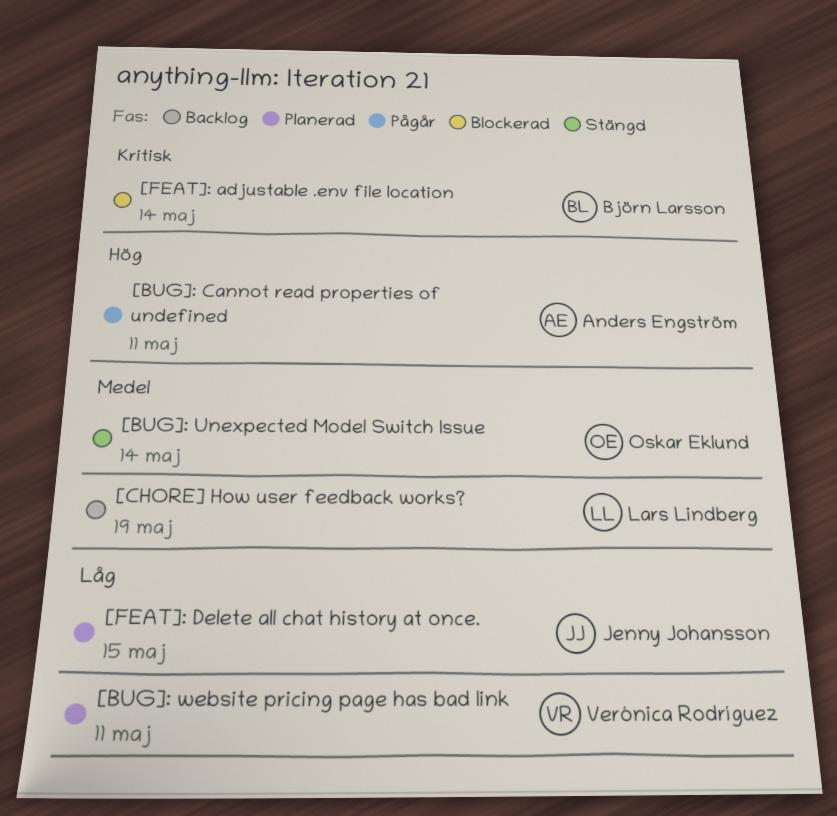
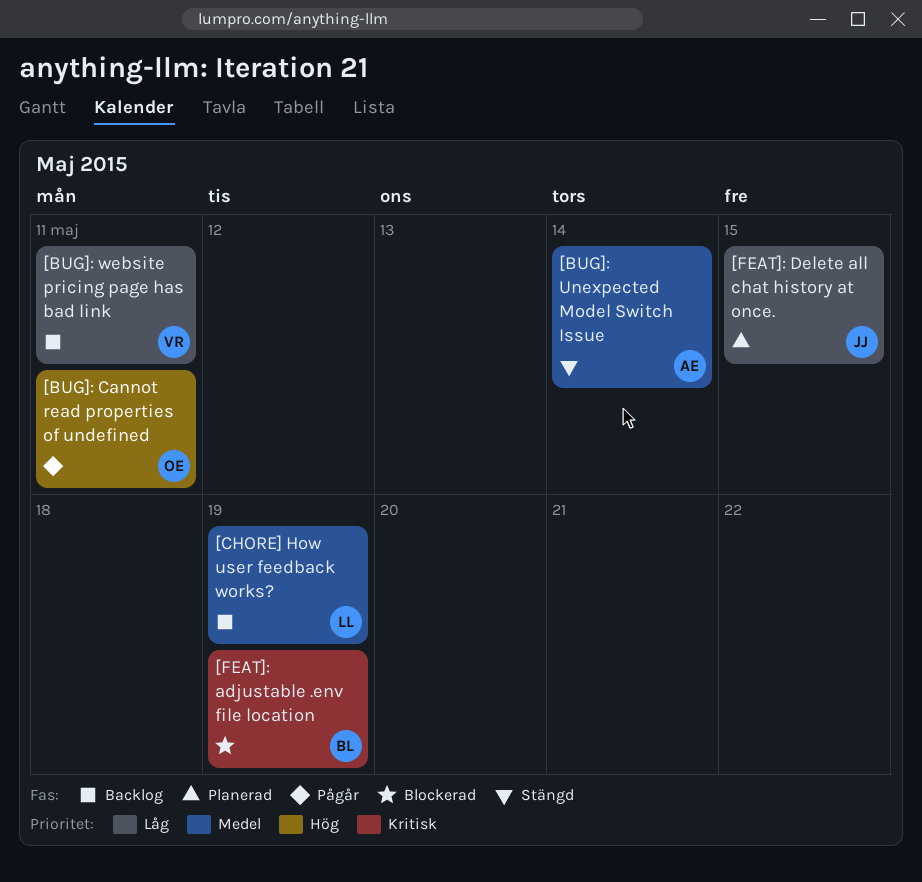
[BUG]: Cannot read properties of undefined, owner: Anders Engström -> Oskar Eklund
[BUG]: Unexpected Model Switch Issue, owner: Oskar Eklund -> Anders Engström
[BUG]: website pricing page has bad link, status: Planerad -> Backlog
[FEAT]: adjustable .env file location, due: May 14 -> May 19

